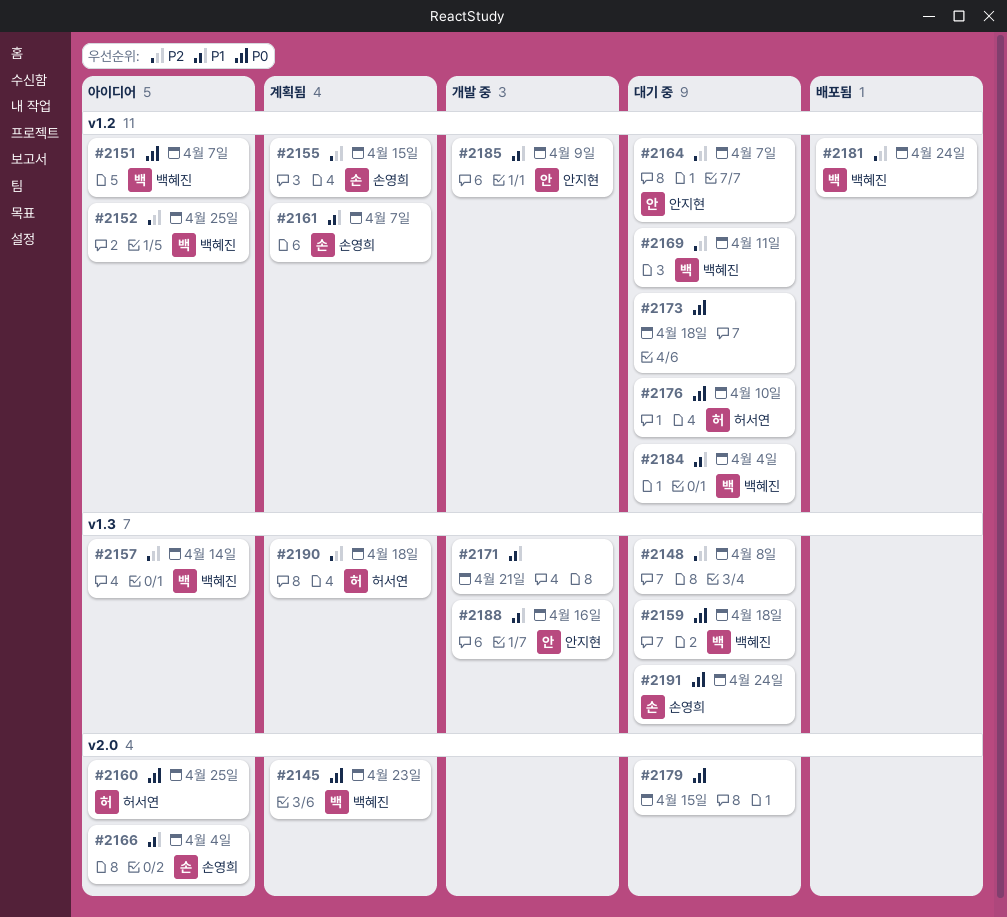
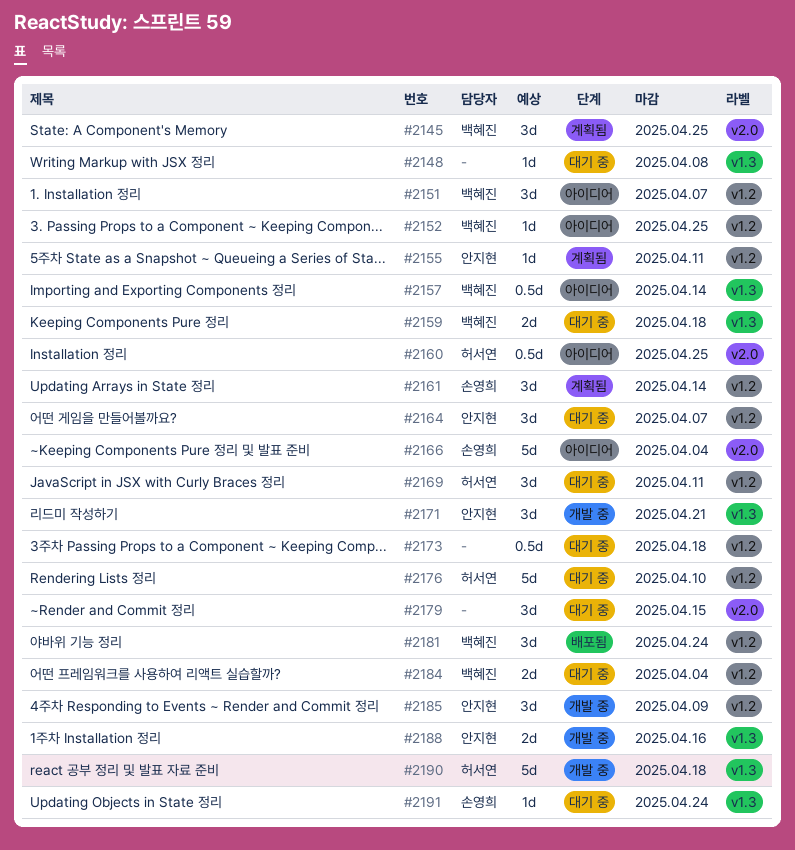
#2145, due: Apr 23 -> Apr 25
#2155, owner: 손영희 -> 안지현
#2155, due: Apr 15 -> Apr 11
#2161, due: Apr 7 -> Apr 14
#2169, owner: 백혜진 -> 허서연
#2171, owner: none -> 안지현
#2190, status: 계획됨 -> 개발 중

